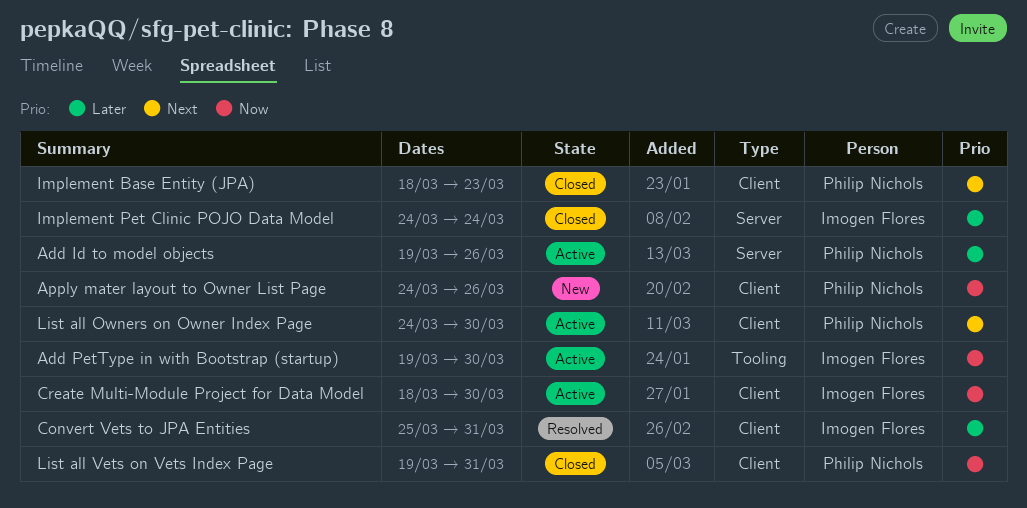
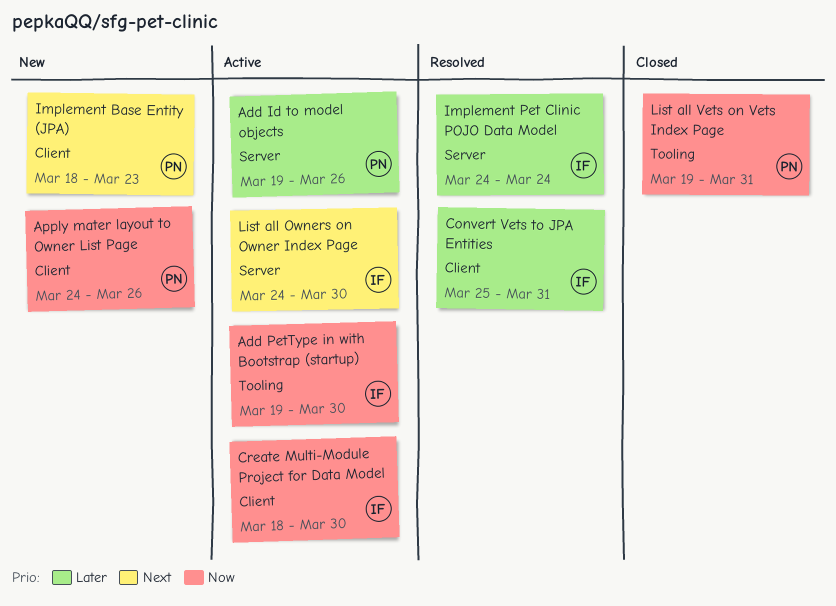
Implement Base Entity (JPA), status: Closed -> New
Implement Pet Clinic POJO Data Model, status: Closed -> Resolved
List all Owners on Owner Index Page, owner: Philip Nichols -> Imogen Flores
List all Owners on Owner Index Page, label: Client -> Server
List all Vets on Vets Index Page, label: Client -> Tooling

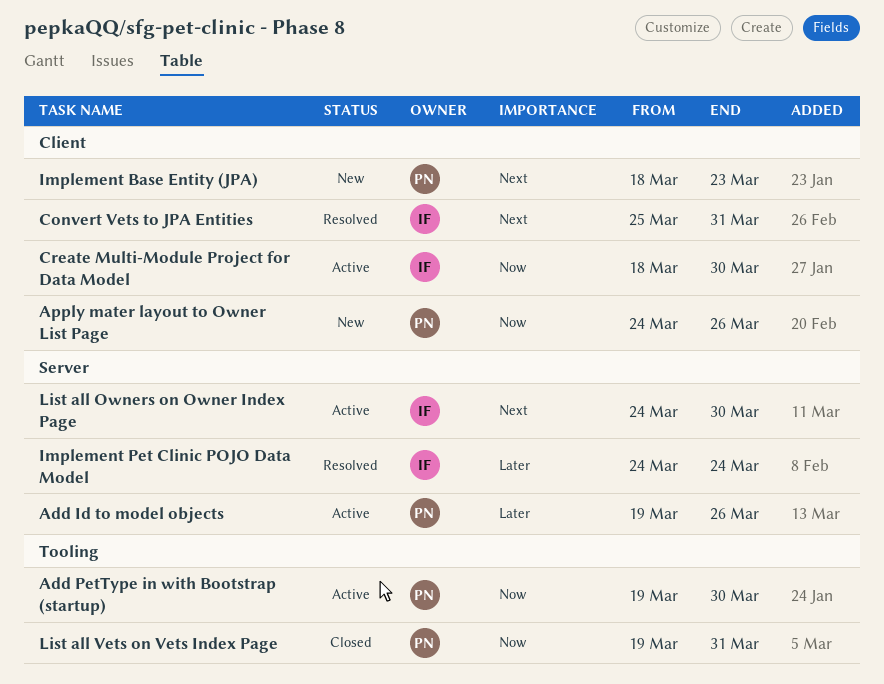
Add PetType in with Bootstrap (startup), owner: IF -> PN
Convert Vets to JPA Entities, priority: Later -> Next

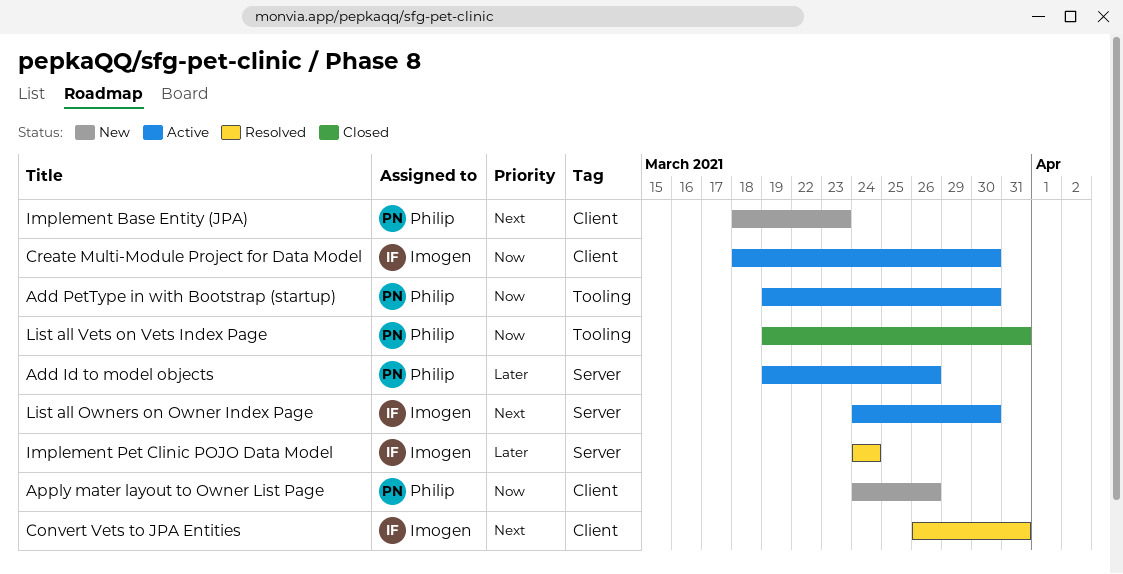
Convert Vets to JPA Entities, start: Mar 25 -> Mar 26

